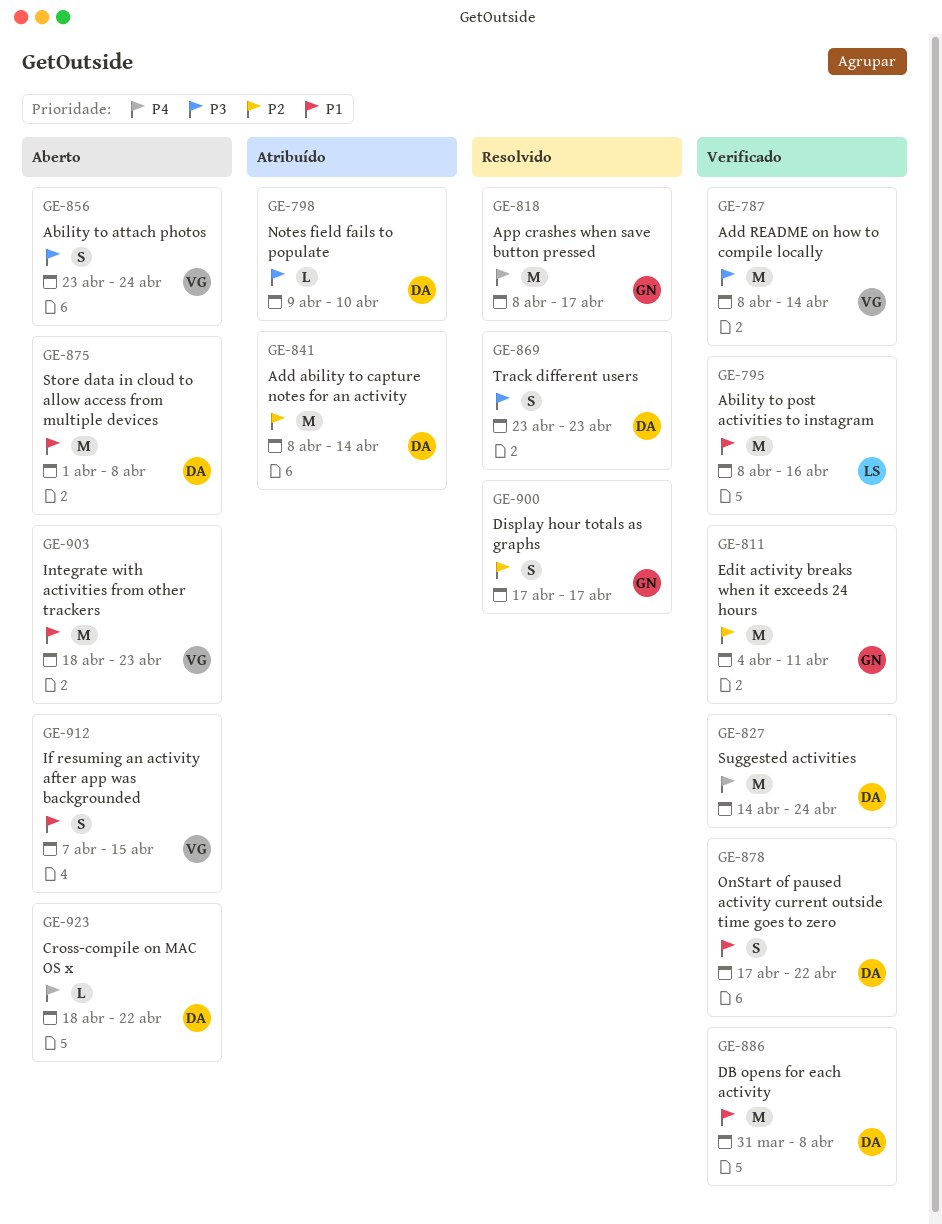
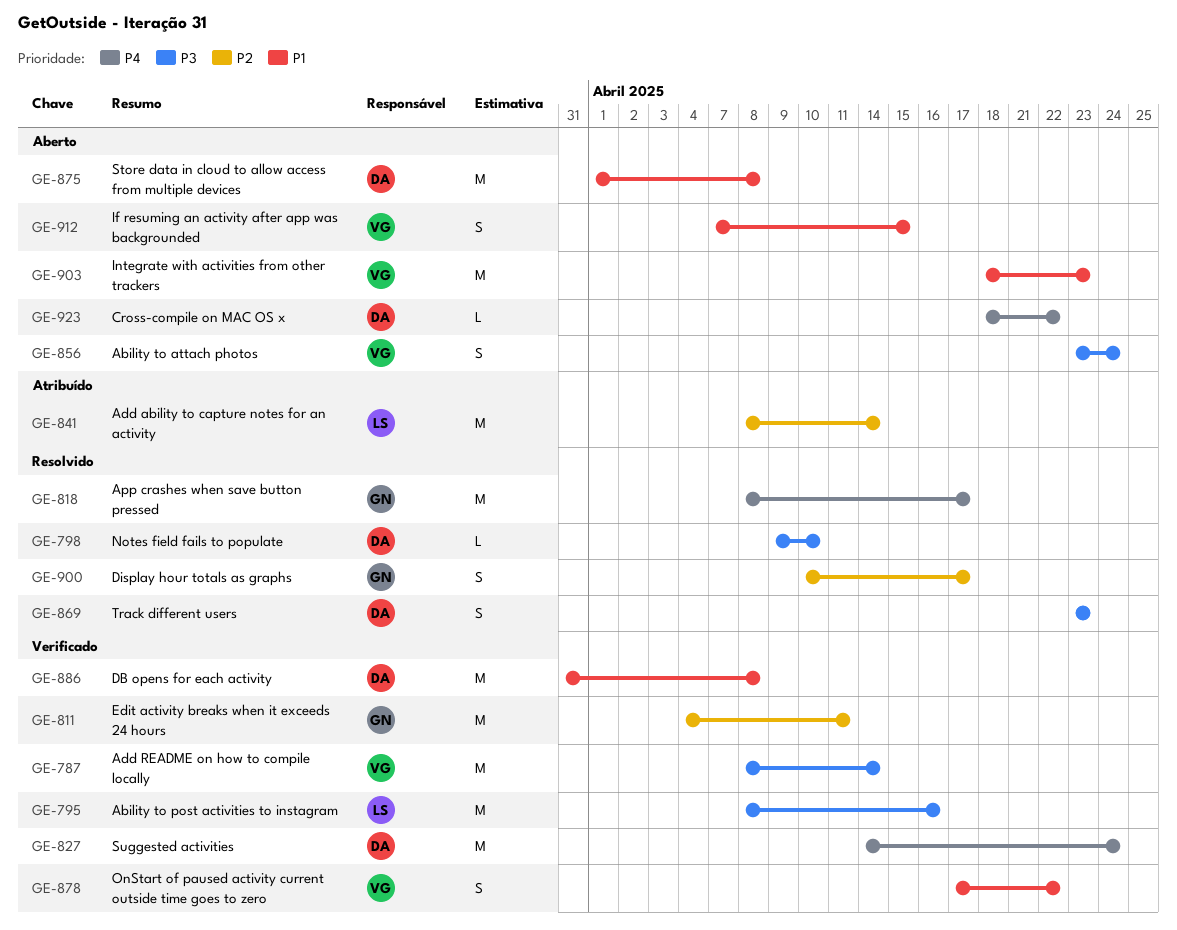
GE-795, priority: P1 -> P3
GE-798, status: Atribuído -> Resolvido
GE-841, owner: DA -> LS
GE-878, owner: DA -> VG
GE-900, start: Apr 17 -> Apr 10

